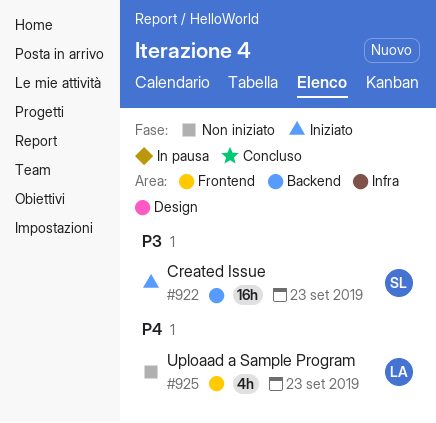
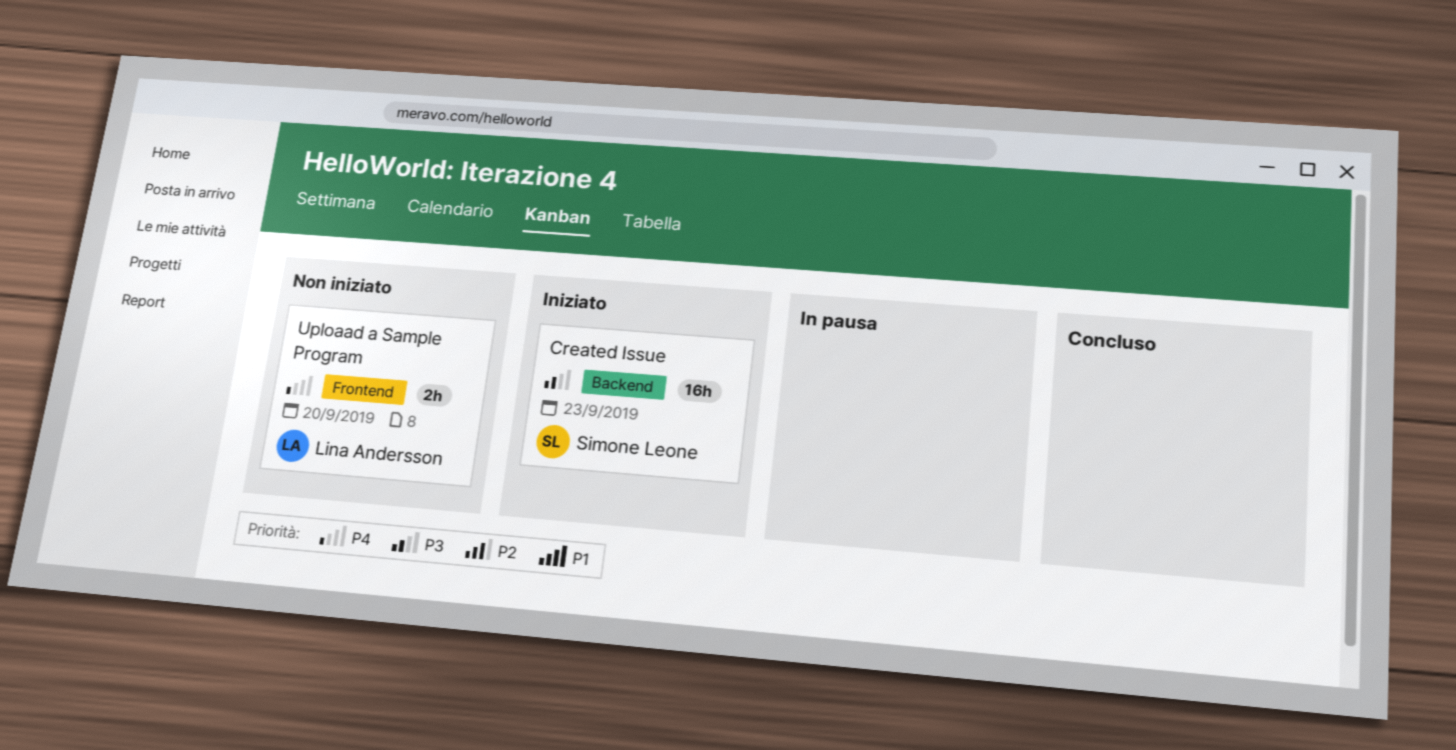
Uploaad a Sample Program, estimate: 4h -> 2h
Uploaad a Sample Program, due: Sep 23 -> Sep 20

